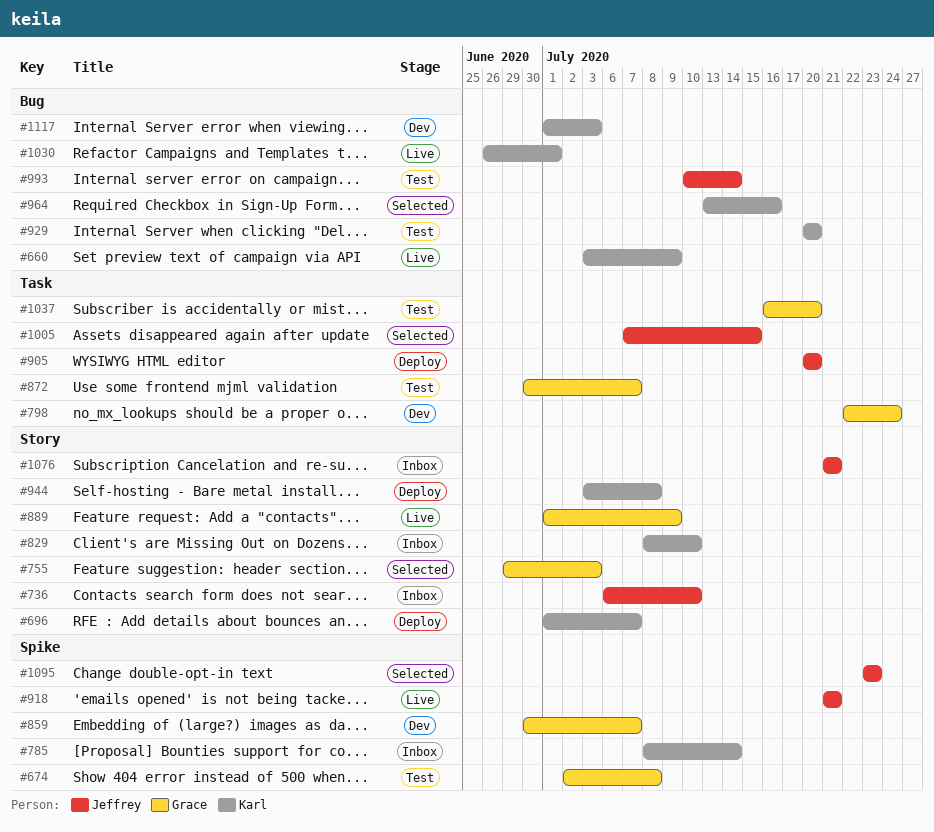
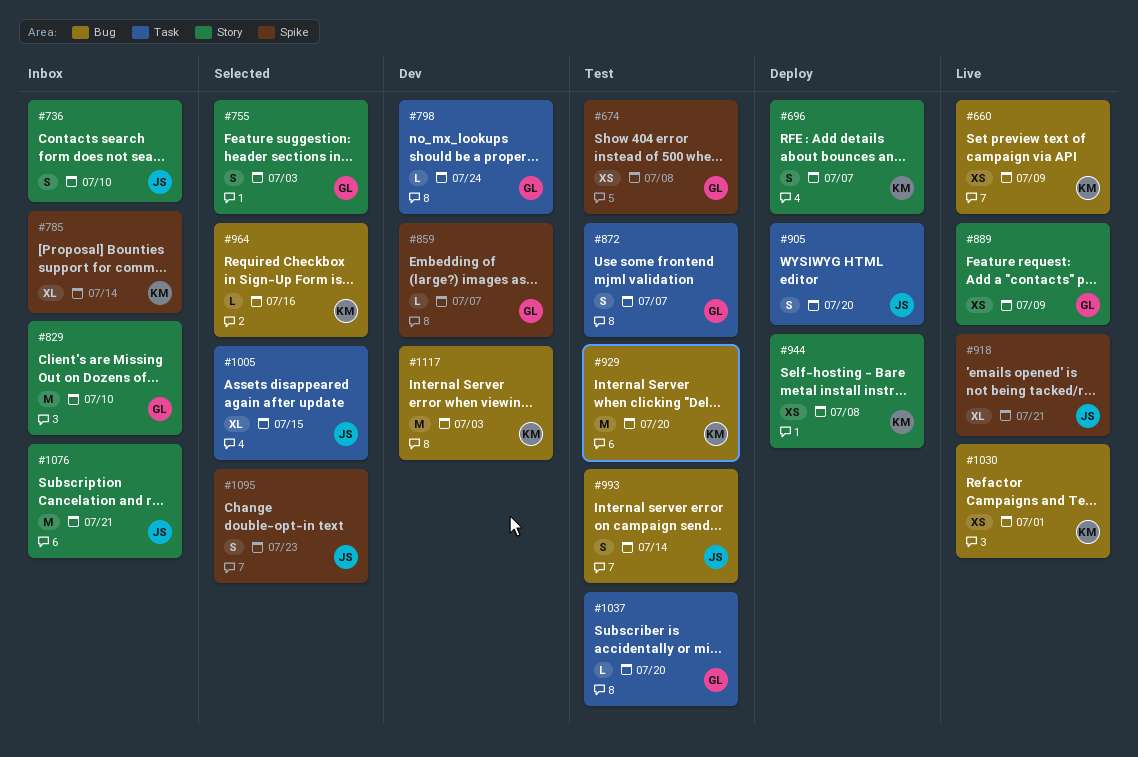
#829, owner: Karl -> Grace

